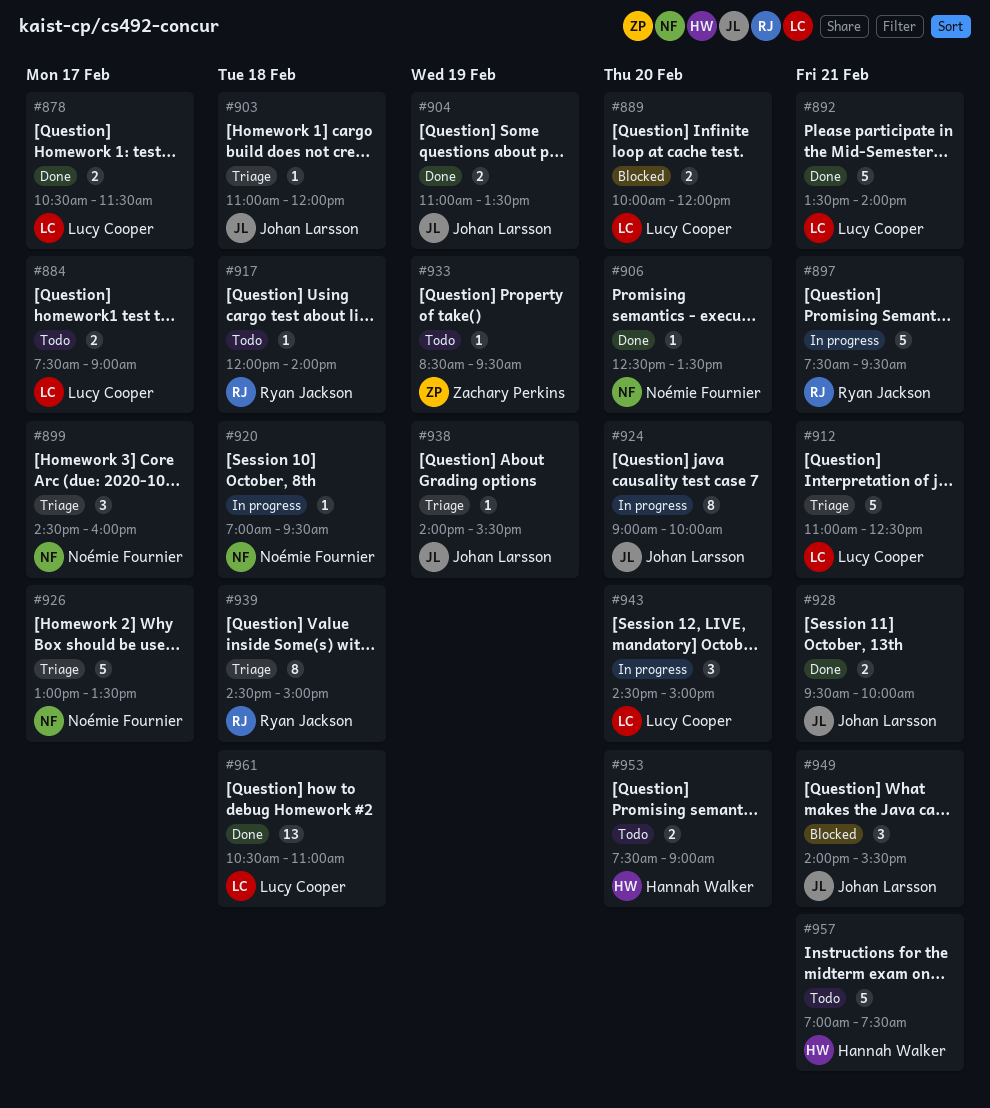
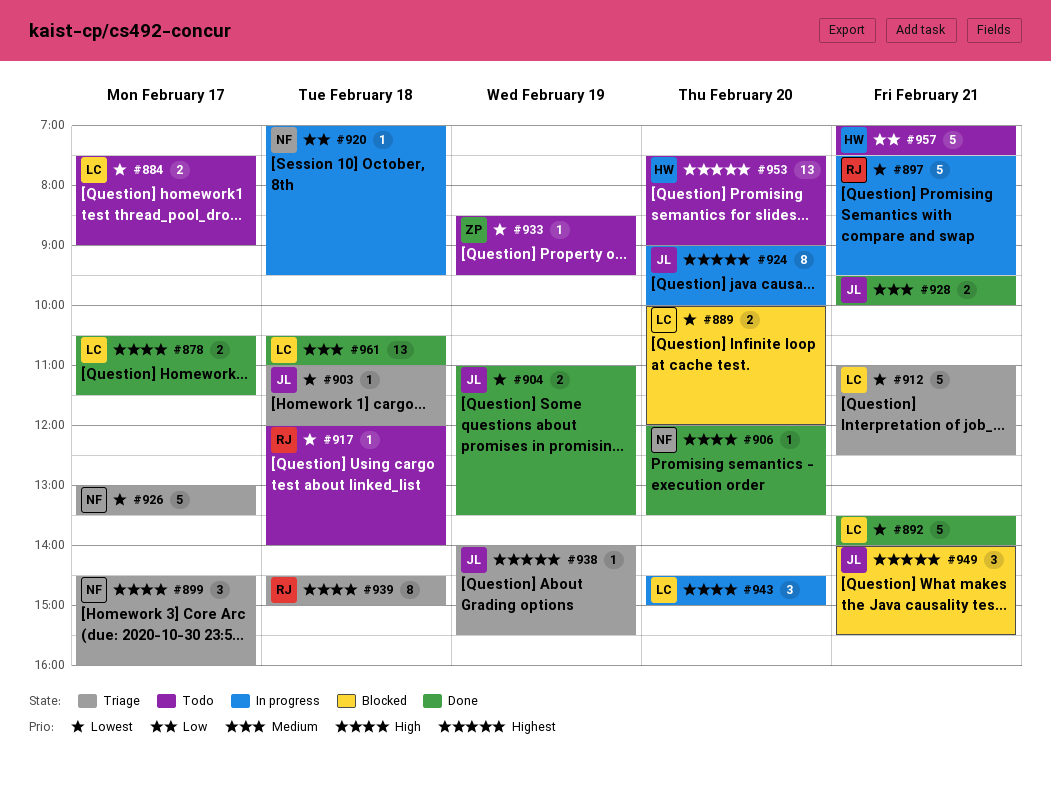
#906, begins: 12:30 -> 12:00
#953, estimate: 2 -> 13

